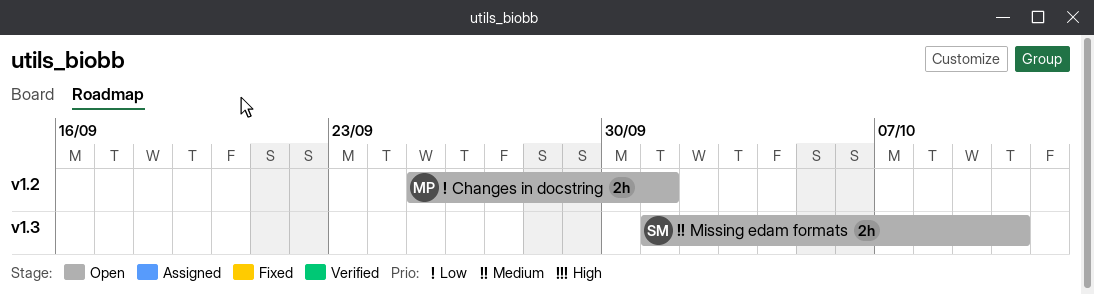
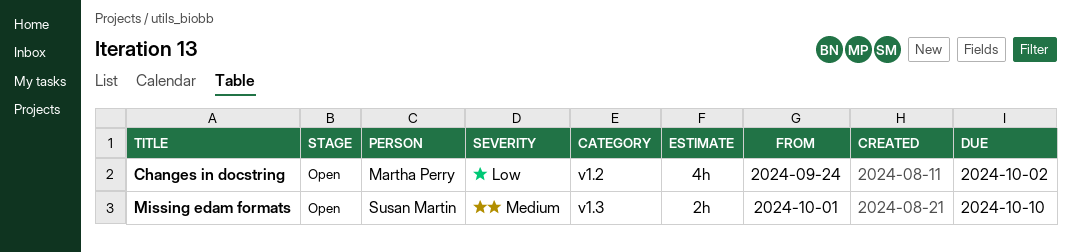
Changes in docstring, estimate: 2h -> 4h
Changes in docstring, start: Sep 25 -> Sep 24
Changes in docstring, due: Oct 1 -> Oct 2

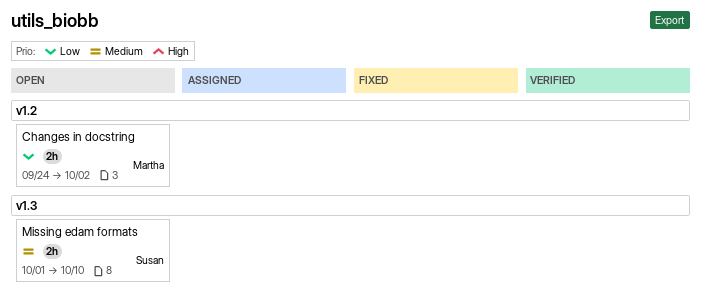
Changes in docstring, estimate: 4h -> 2h

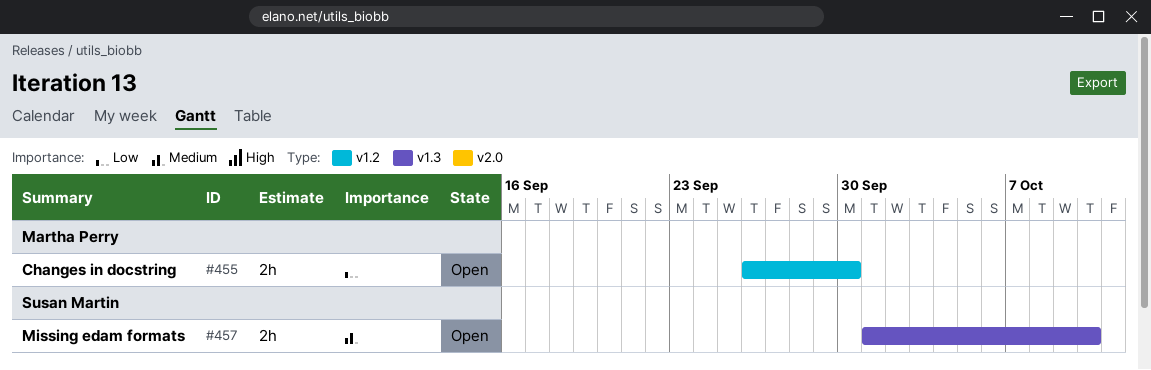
Changes in docstring, start: Sep 24 -> Sep 26
Changes in docstring, due: Oct 2 -> Sep 30

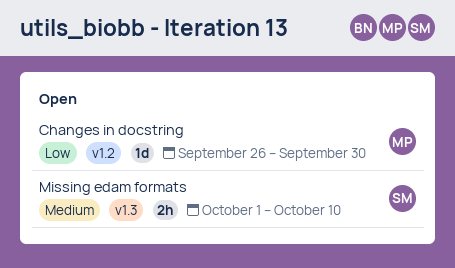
Changes in docstring, estimate: 2h -> 1d

